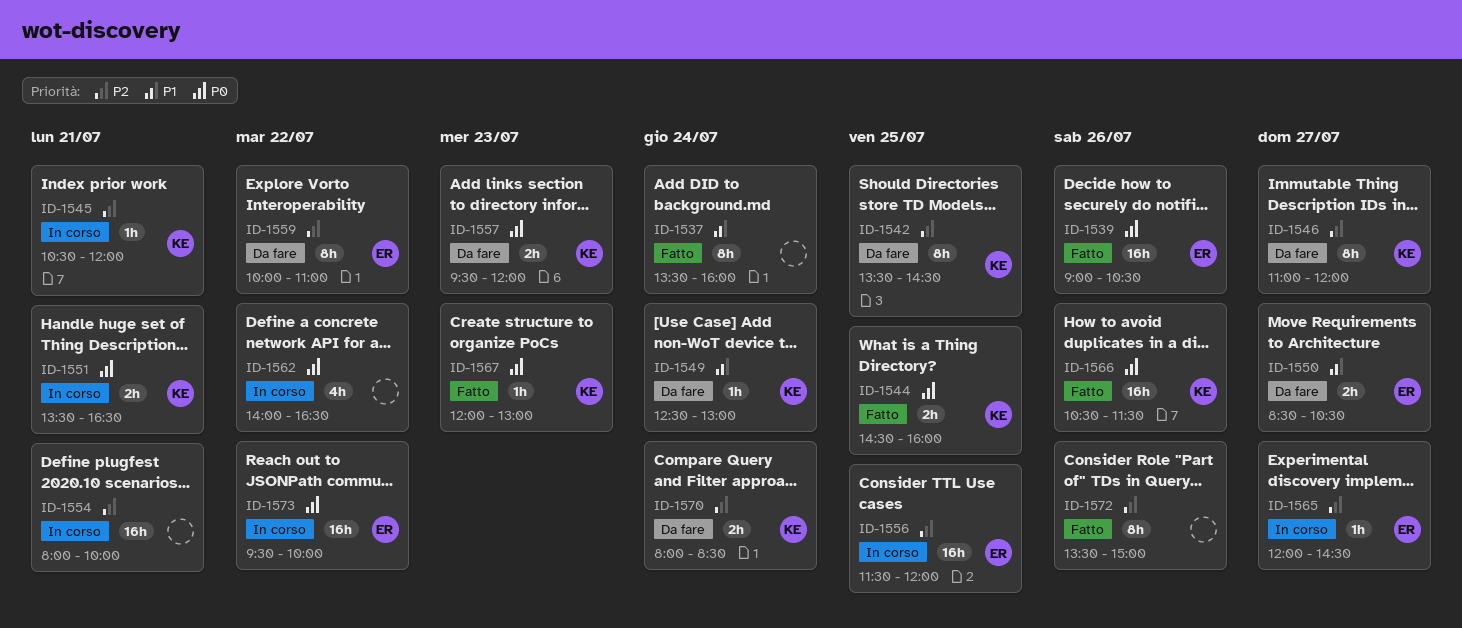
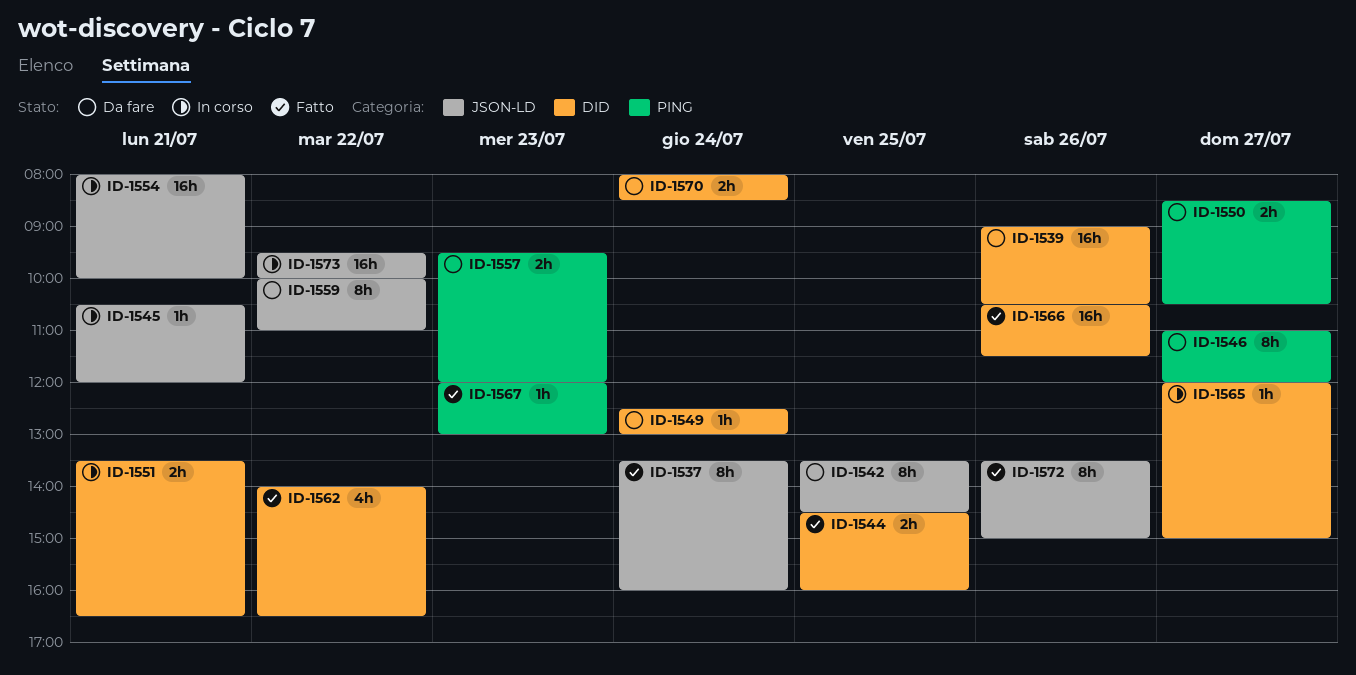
ID-1539, status: Fatto -> Da fare
ID-1556: present -> none
ID-1562, status: In corso -> Fatto
ID-1565, ends: 14:30 -> 15:00

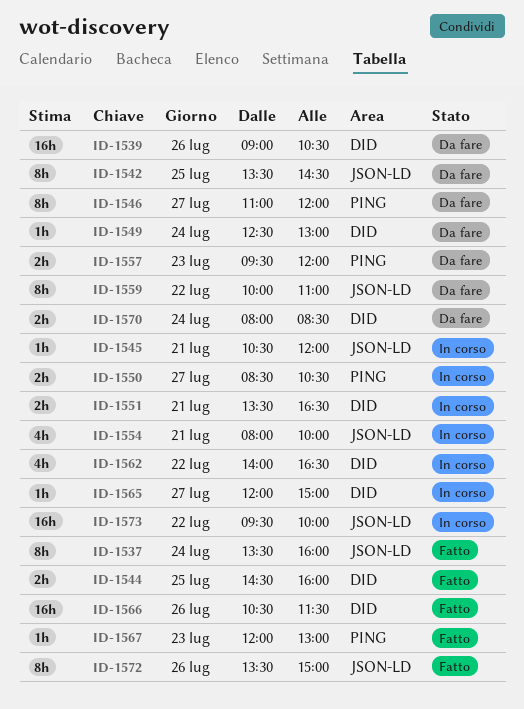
ID-1550, status: Da fare -> In corso
ID-1554, estimate: 16h -> 4h
ID-1562, status: Fatto -> In corso

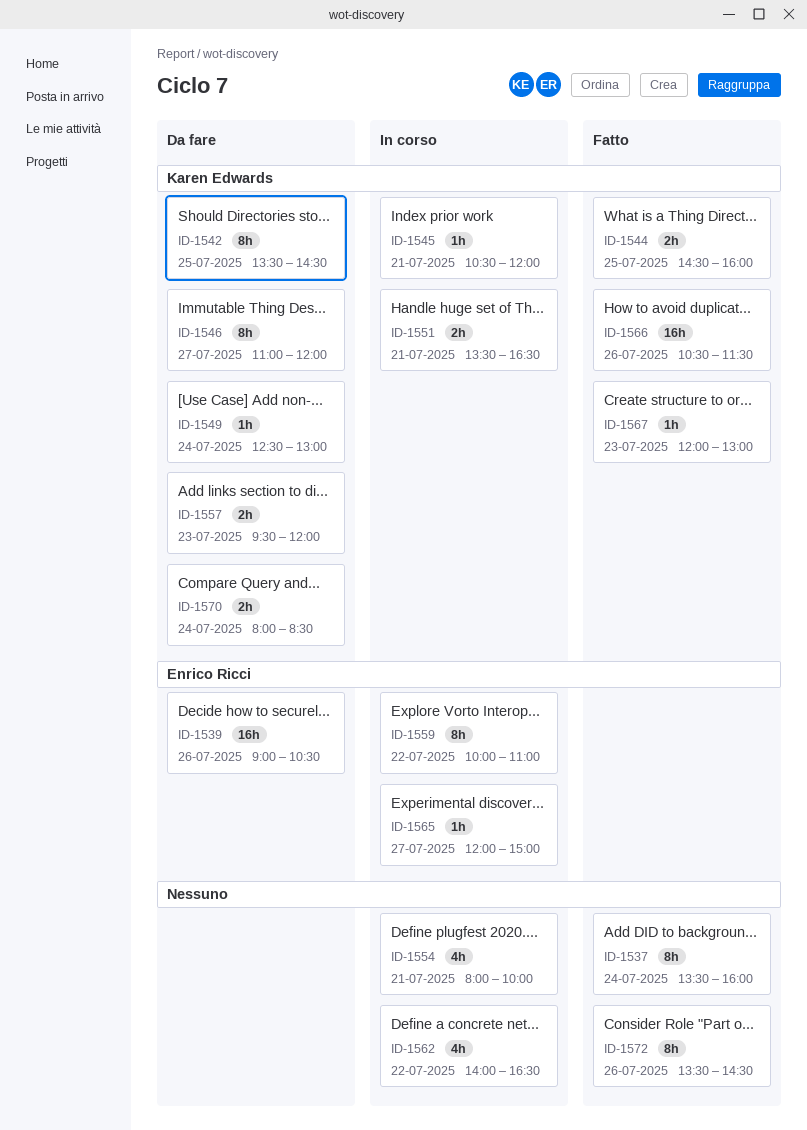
ID-1550: present -> none
ID-1559, status: Da fare -> In corso
ID-1572, ends: 15:00 -> 14:30
ID-1573: present -> none

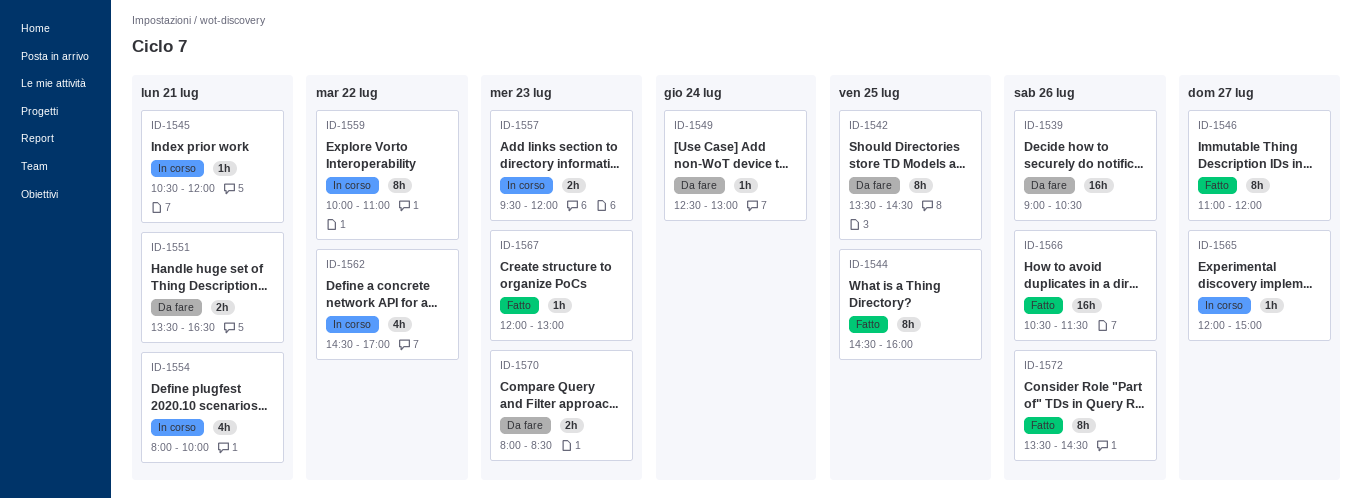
ID-1537: present -> none
ID-1544, estimate: 2h -> 8h
ID-1546, status: Da fare -> Fatto
ID-1551, status: In corso -> Da fare
ID-1557, status: Da fare -> In corso
ID-1562, begins: 14:00 -> 14:30
ID-1562, ends: 16:30 -> 17:00
ID-1570, day: Jul 24 -> Jul 23

